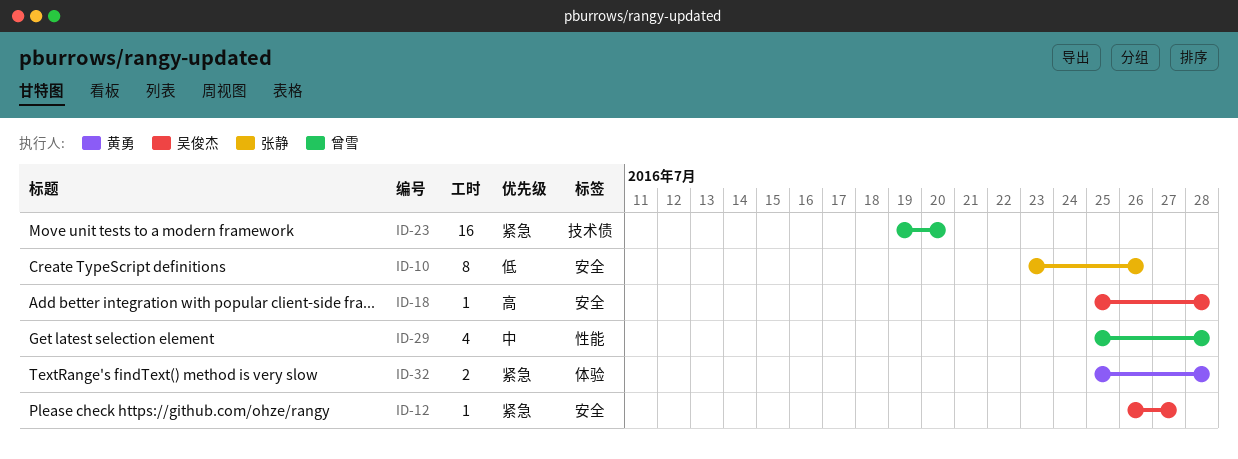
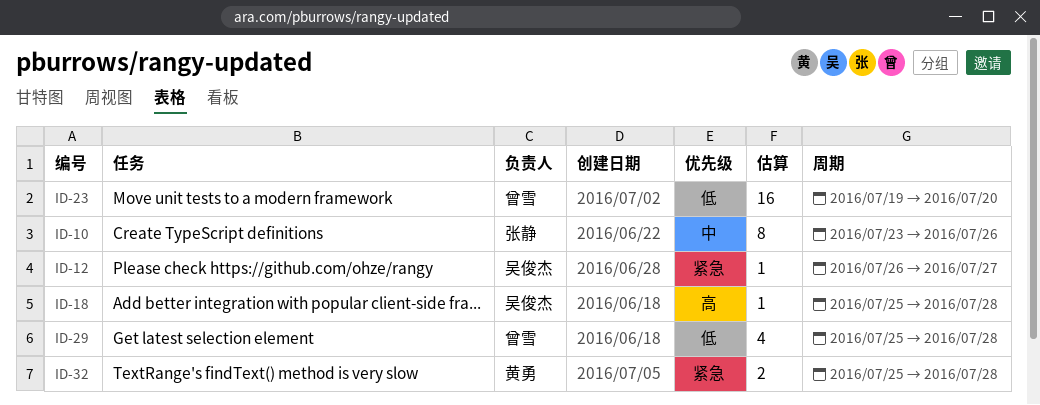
ID-10, priority: 低 -> 中
ID-23, priority: 紧急 -> 低
ID-29, priority: 中 -> 低

